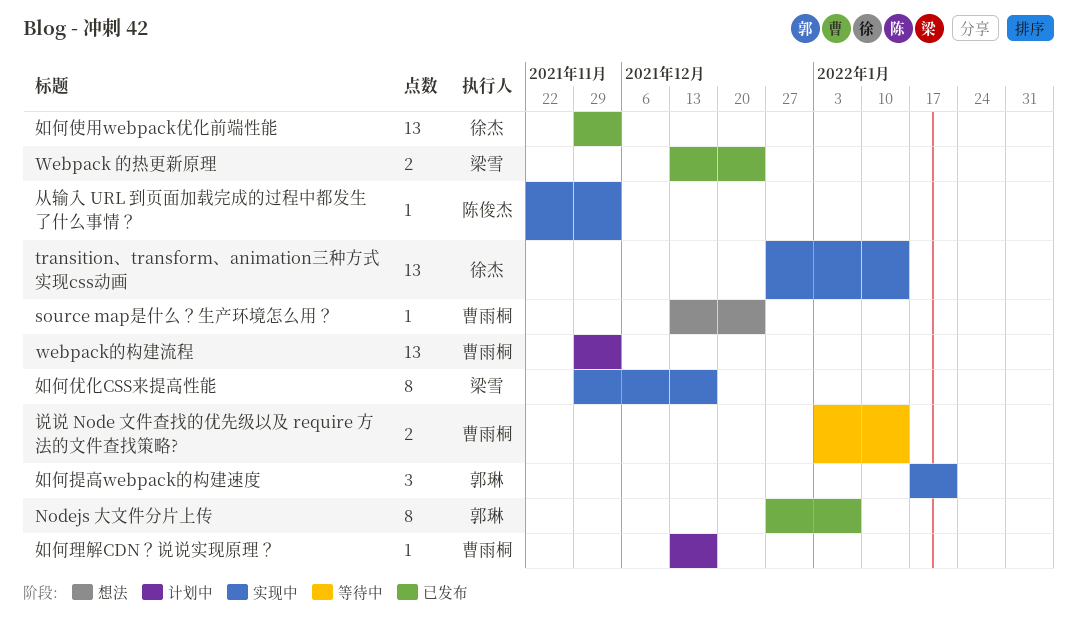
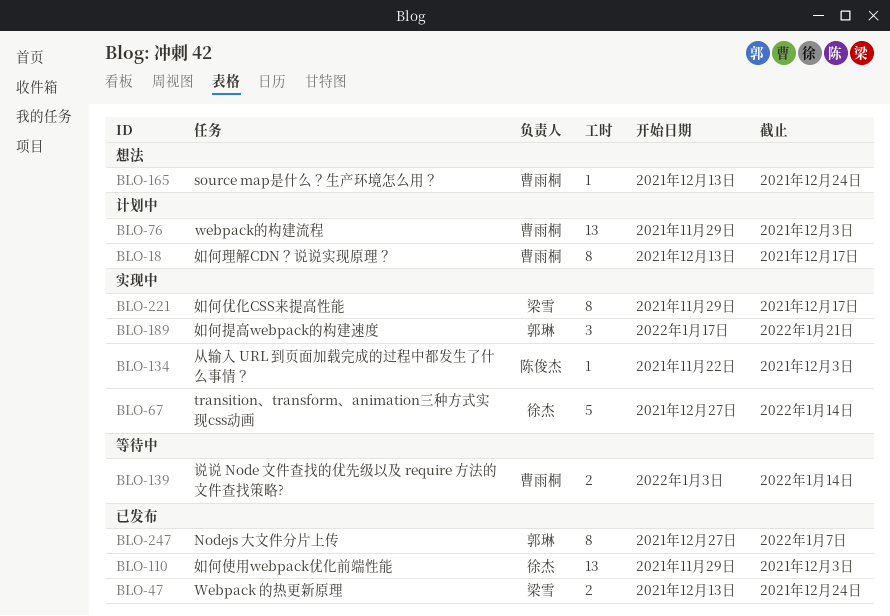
transition、transform、animation三种方式实现css动画, estimate: 13 -> 5
如何理解CDN？说说实现原理？, estimate: 1 -> 8

